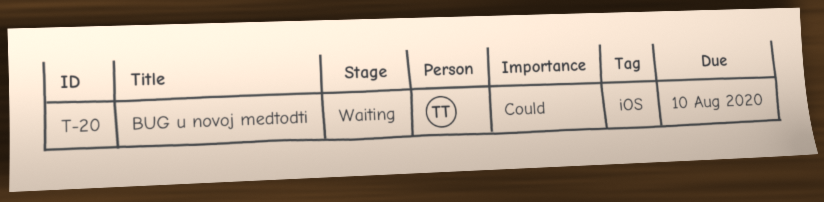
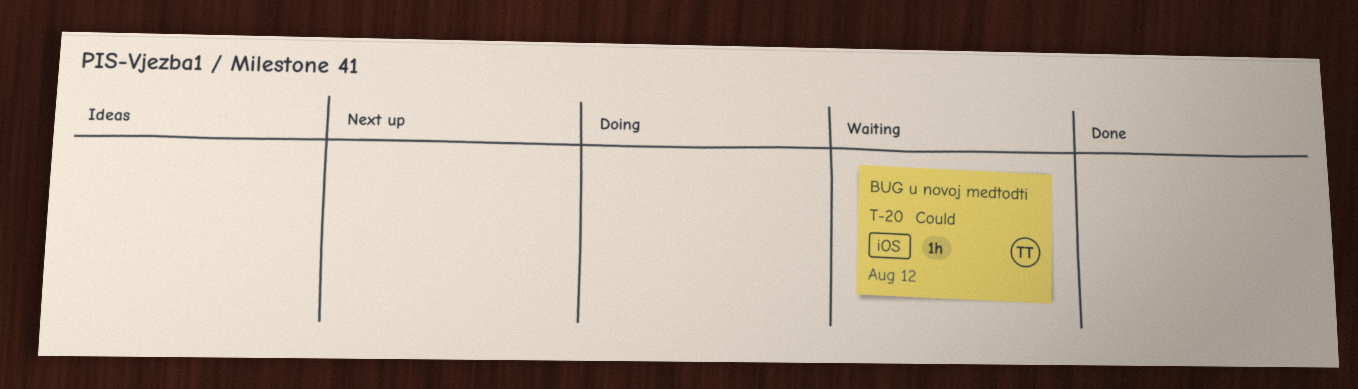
T-20, due: Aug 10 -> Aug 12

